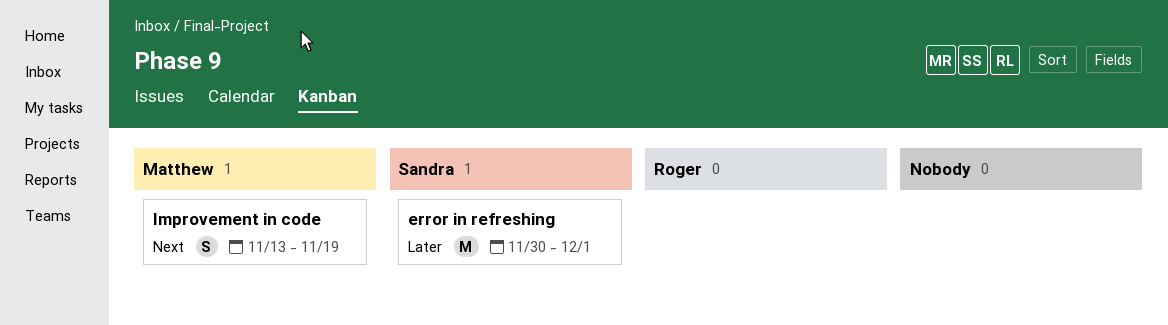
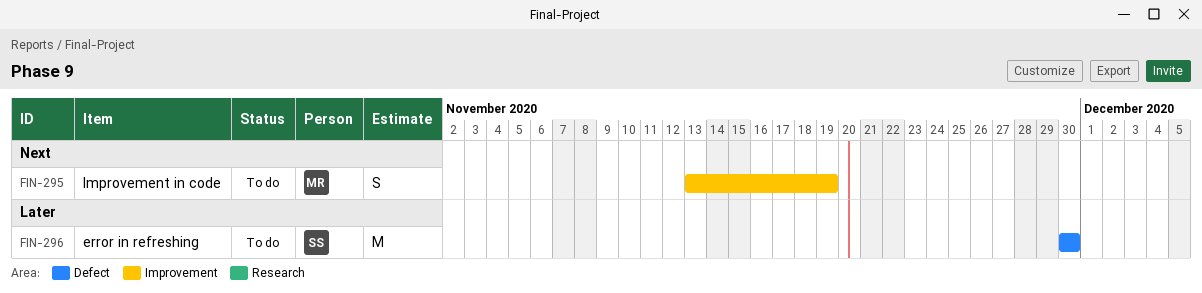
error in refreshing, due: Dec 1 -> Nov 30

